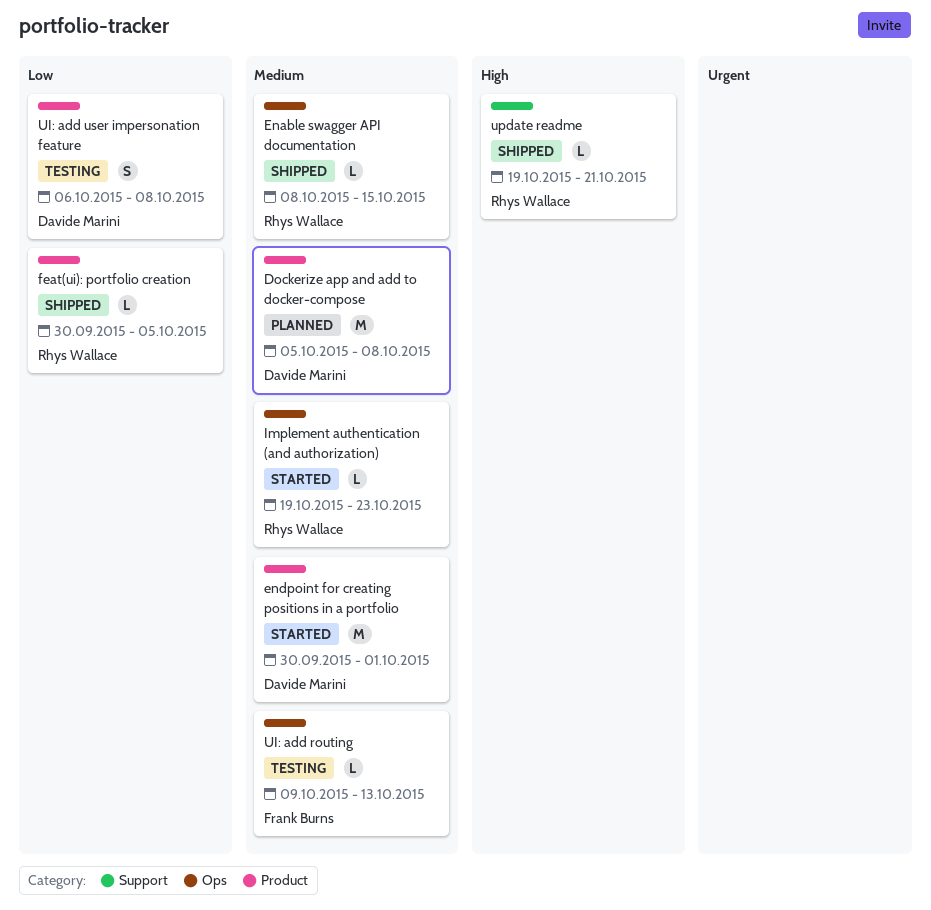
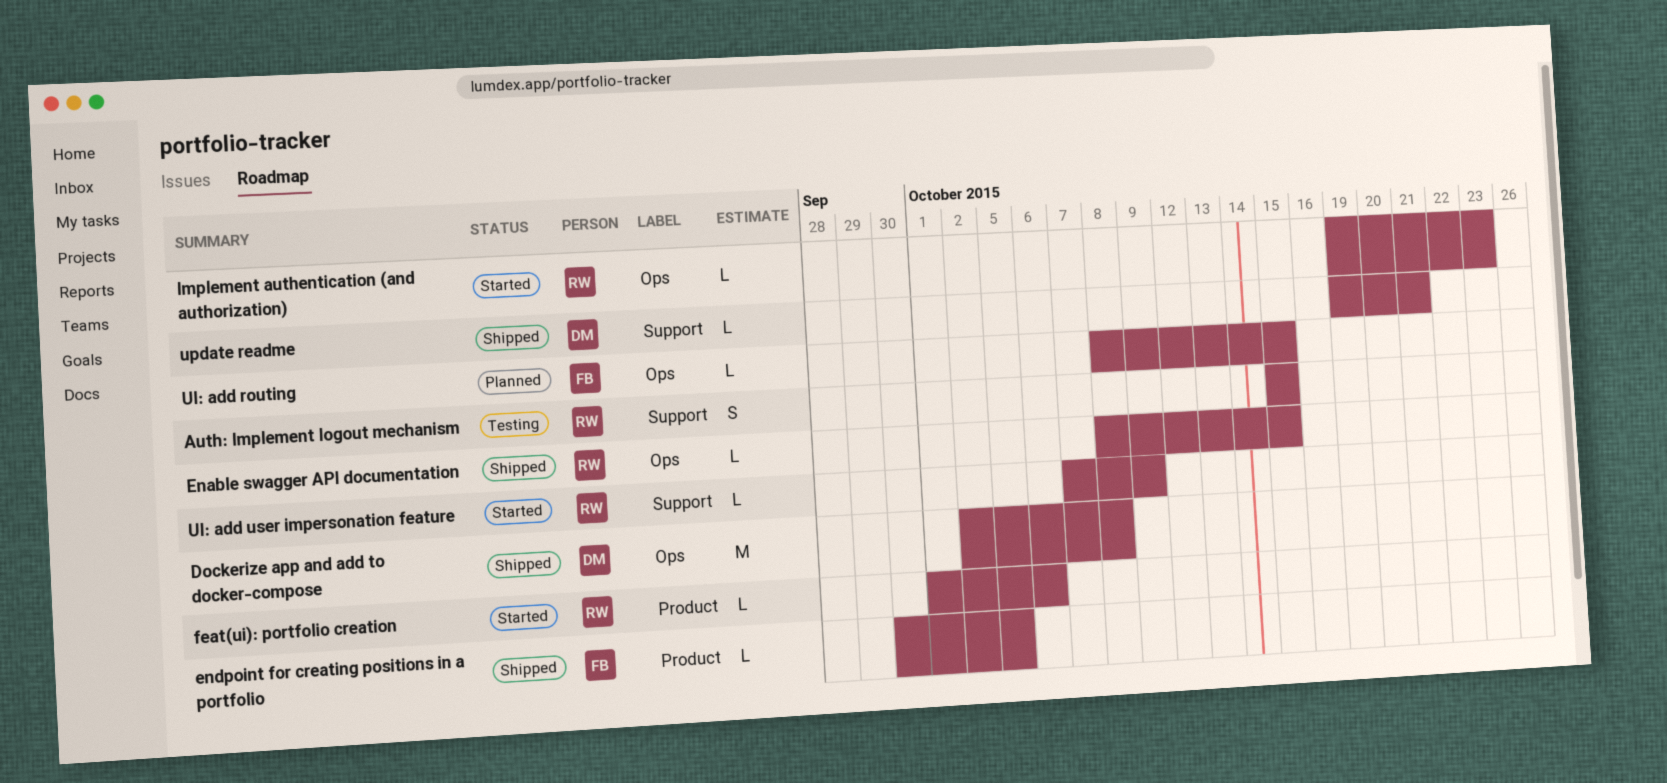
Auth: Implement logout mechanism: none -> present
Dockerize app and add to docker-compose, status: Planned -> Shipped
Dockerize app and add to docker-compose, label: Product -> Ops
Dockerize app and add to docker-compose, start: Oct 5 -> Oct 2
endpoint for creating positions in a portfolio, status: Started -> Shipped
endpoint for creating positions in a portfolio, owner: Davide Marini -> Frank Burns
endpoint for creating positions in a portfolio, estimate: M -> L
endpoint for creating positions in a portfolio, due: Oct 1 -> Oct 5
feat(ui): portfolio creation, status: Shipped -> Started
feat(ui): portfolio creation, start: Sep 30 -> Oct 1
feat(ui): portfolio creation, due: Oct 5 -> Oct 6
UI: add routing, status: Testing -> Planned
UI: add routing, start: Oct 9 -> Oct 8
UI: add routing, due: Oct 13 -> Oct 15
UI: add user impersonation feature, status: Testing -> Started
UI: add user impersonation feature, owner: Davide Marini -> Rhys Wallace
UI: add user impersonation feature, label: Product -> Support
UI: add user impersonation feature, estimate: S -> L
UI: add user impersonation feature, start: Oct 6 -> Oct 7
UI: add user impersonation feature, due: Oct 8 -> Oct 9
update readme, owner: Rhys Wallace -> Davide Marini

